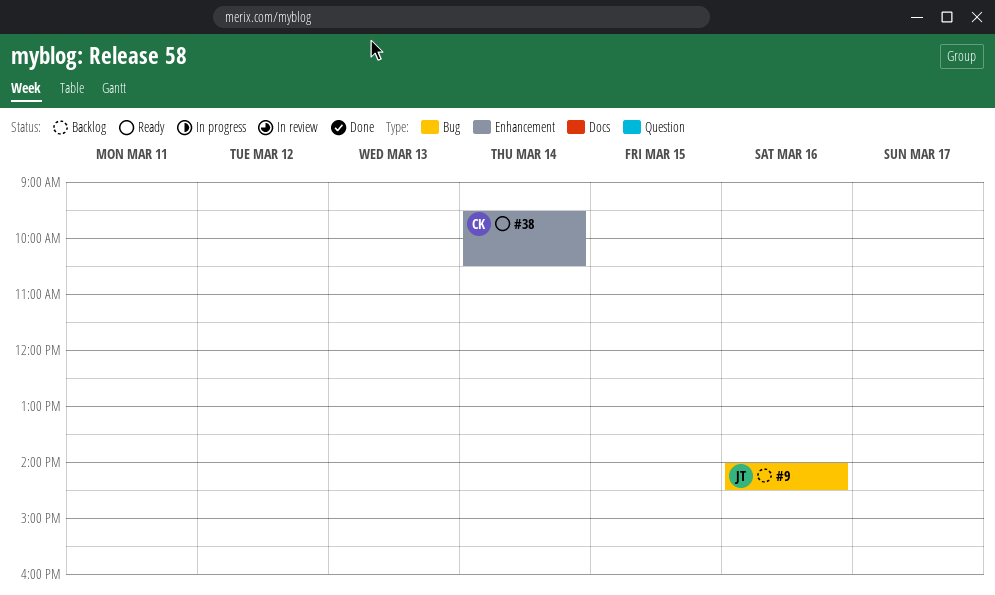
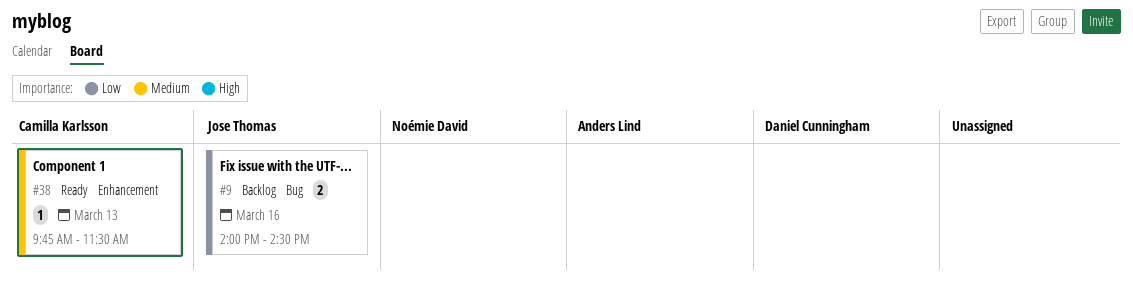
#38, day: Mar 14 -> Mar 13
#38, begins: 09:30 -> 09:45
#38, ends: 10:30 -> 11:30

